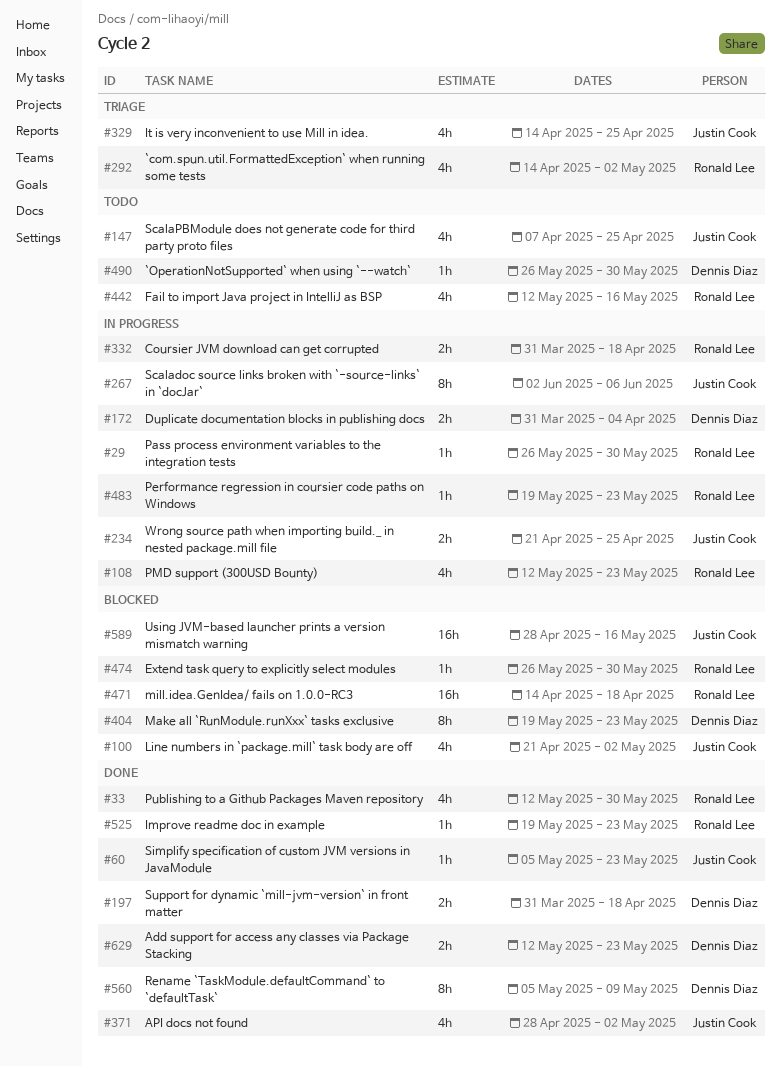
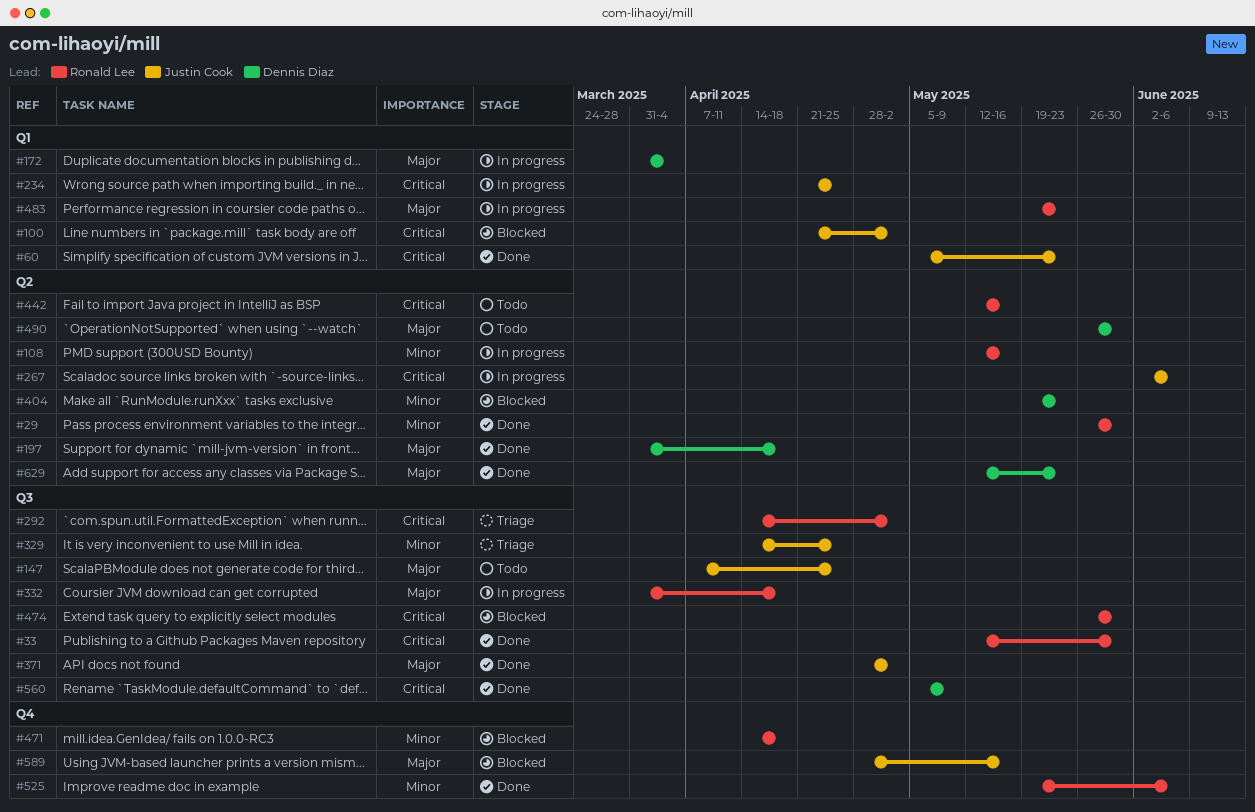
#29, status: In progress -> Done
#108, due: May 23 -> May 16
#525, due: May 23 -> Jun 6

